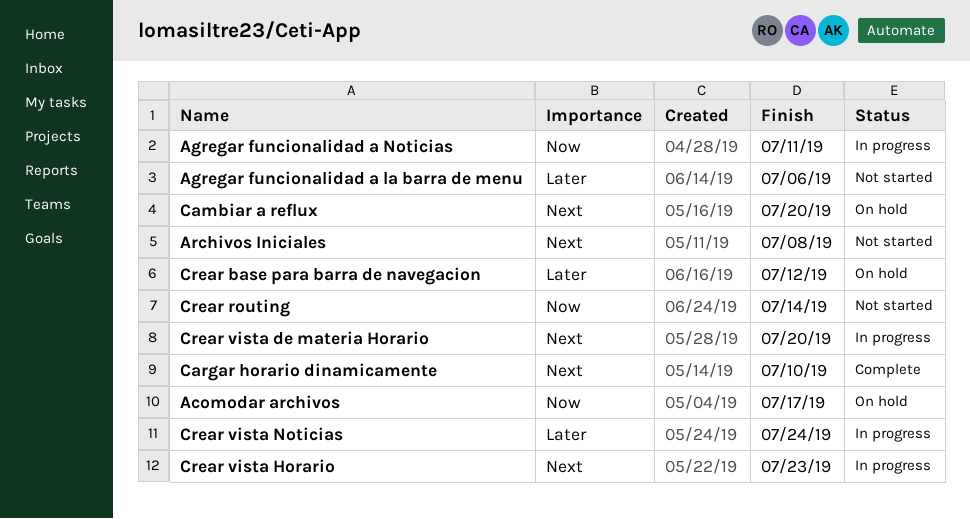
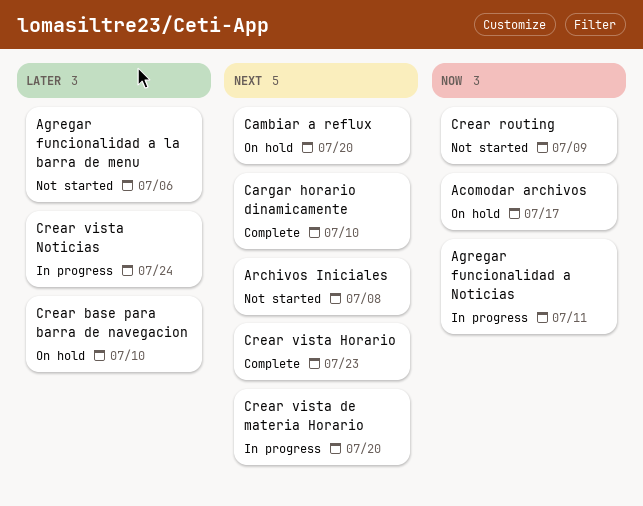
Crear base para barra de navegacion, due: Jul 12 -> Jul 10
Crear routing, due: Jul 14 -> Jul 9
Crear vista Horario, status: In progress -> Complete

